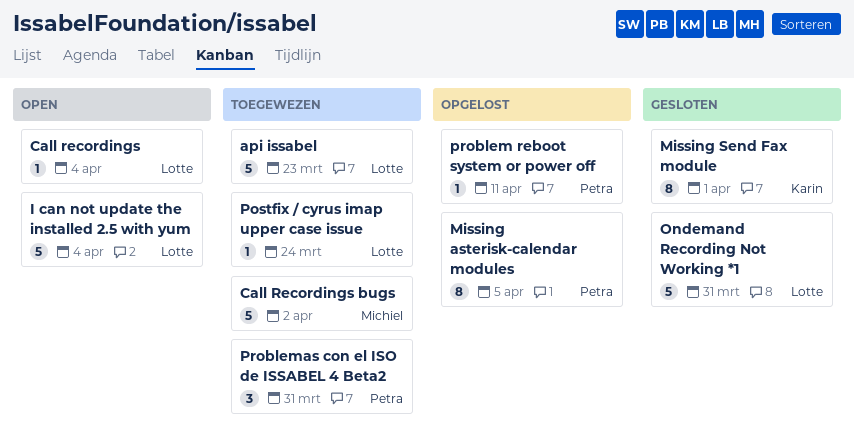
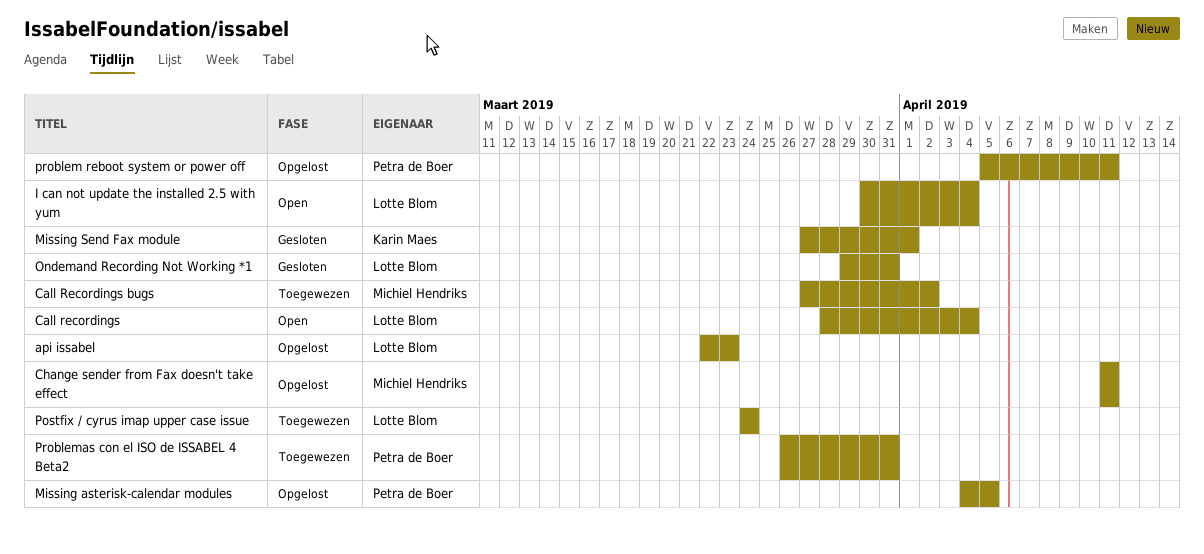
api issabel, status: Toegewezen -> Opgelost
Change sender from Fax doesn't take effect: none -> present

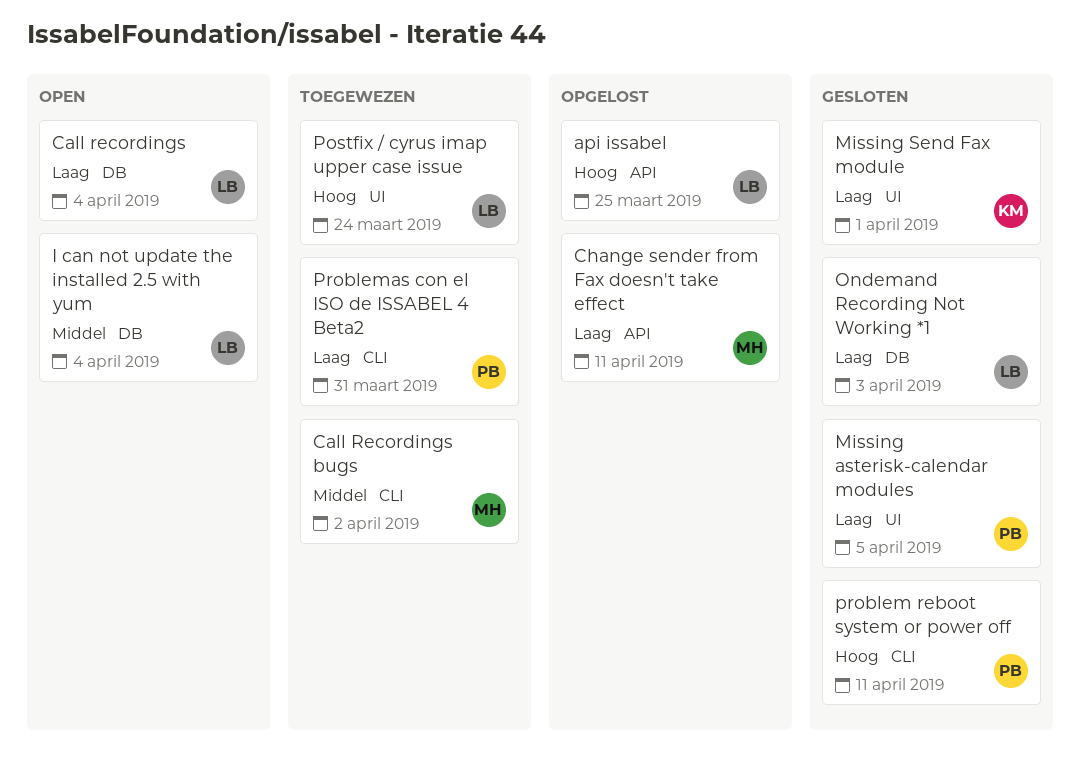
api issabel, due: Mar 23 -> Mar 25
Missing asterisk-calendar modules, status: Opgelost -> Gesloten
Ondemand Recording Not Working *1, due: Mar 31 -> Apr 3
problem reboot system or power off, status: Opgelost -> Gesloten

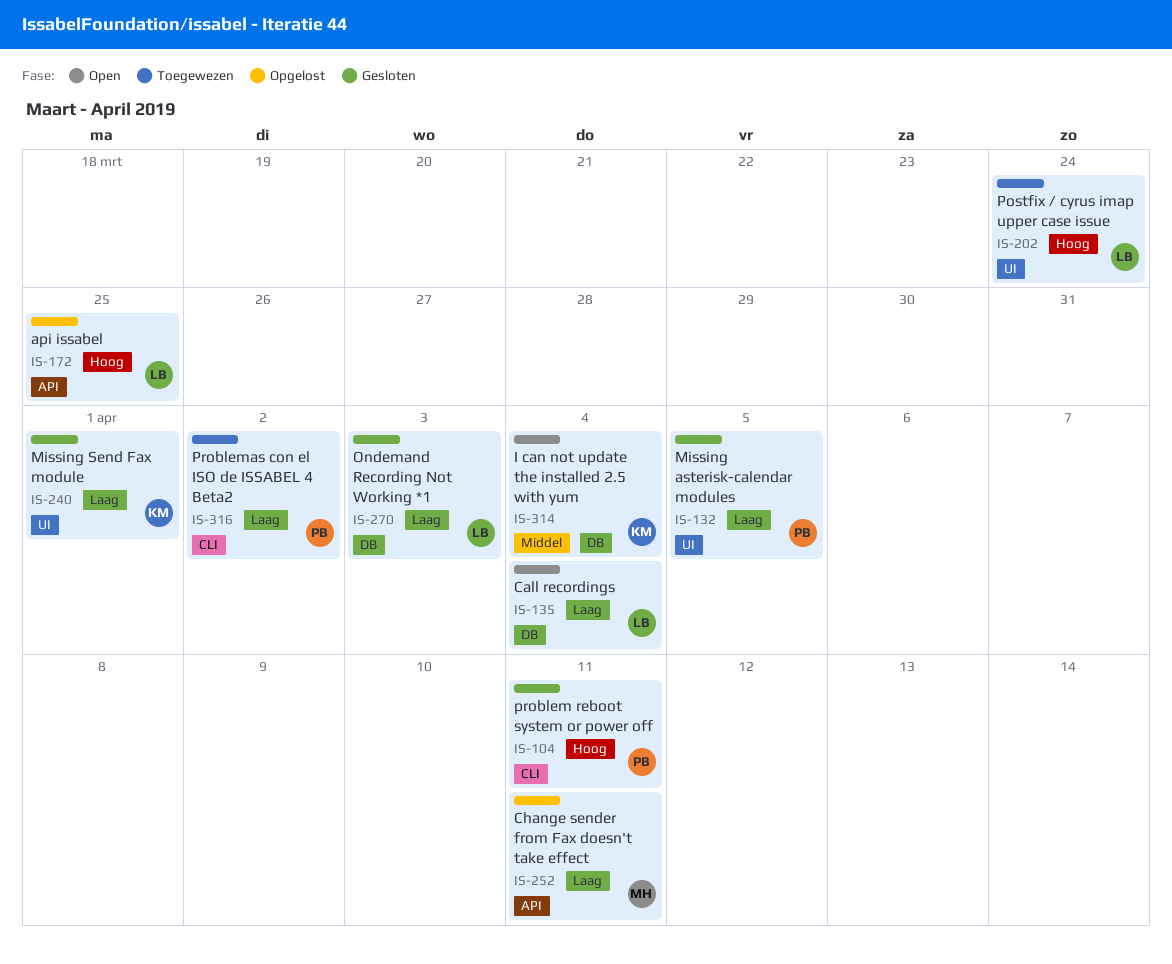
Call Recordings bugs: present -> none
I can not update the installed 2.5 with yum, owner: LB -> KM
Problemas con el ISO de ISSABEL 4 Beta2, due: Mar 31 -> Apr 2

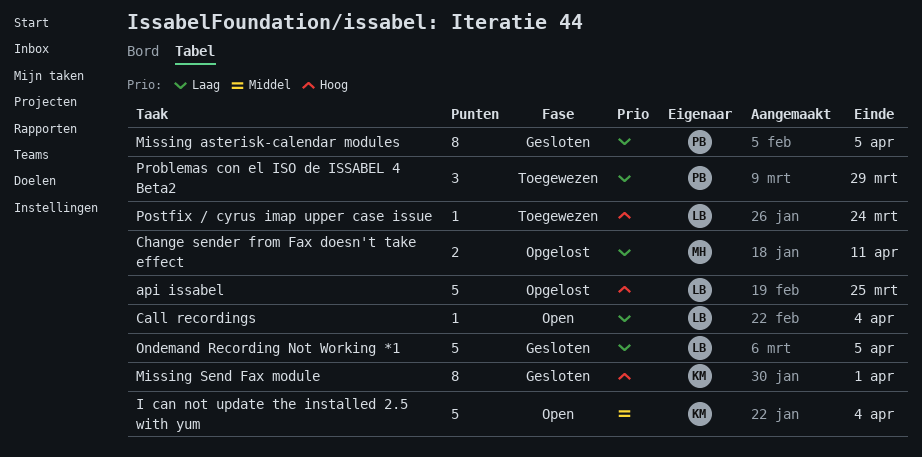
Missing Send Fax module, priority: Laag -> Hoog
Ondemand Recording Not Working *1, due: Apr 3 -> Apr 5
problem reboot system or power off: present -> none
Problemas con el ISO de ISSABEL 4 Beta2, due: Apr 2 -> Mar 29

